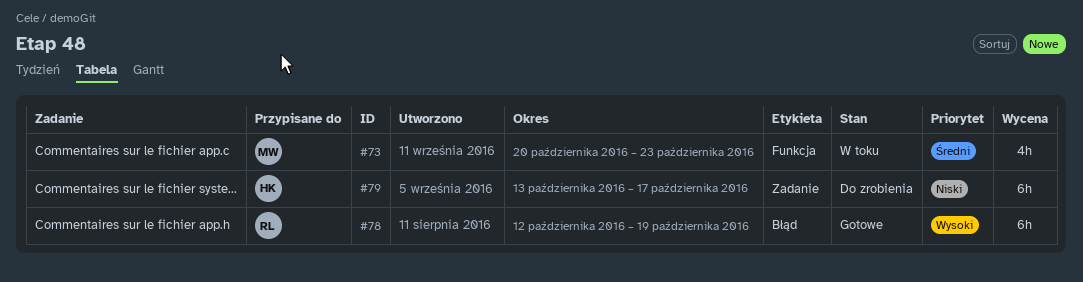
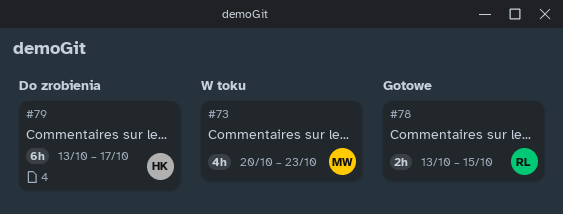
#78, estimate: 6h -> 2h
#78, start: Oct 12 -> Oct 13
#78, due: Oct 19 -> Oct 15

